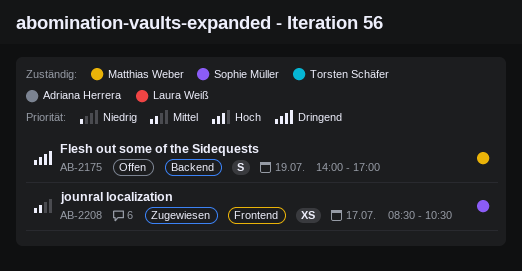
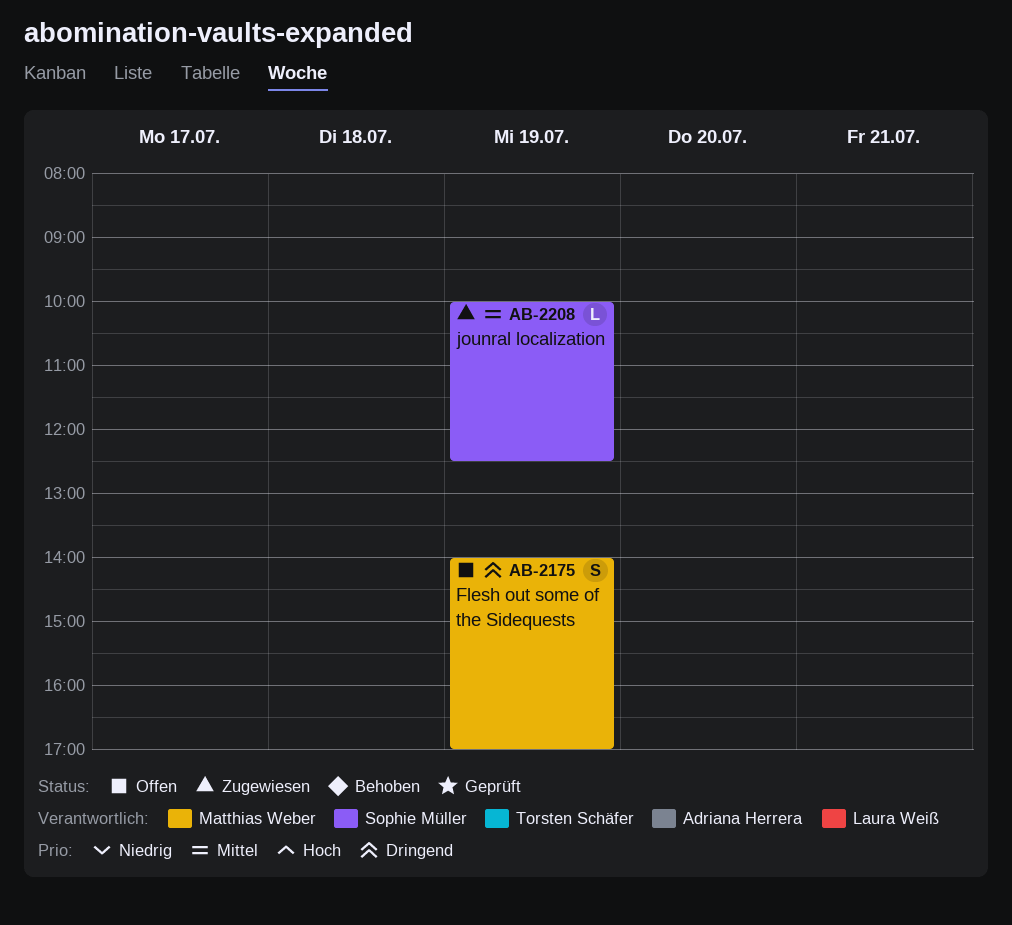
AB-2208, estimate: XS -> L
AB-2208, day: Jul 17 -> Jul 19
AB-2208, begins: 08:30 -> 10:00
AB-2208, ends: 10:30 -> 12:30

